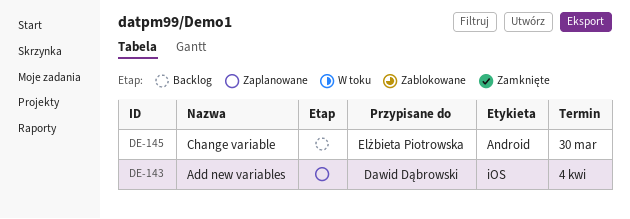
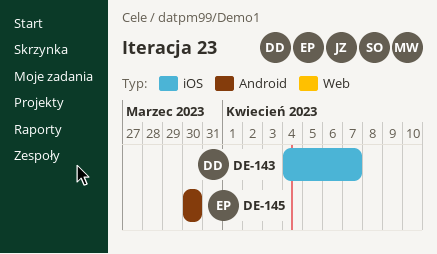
DE-143, due: Apr 4 -> Apr 7

